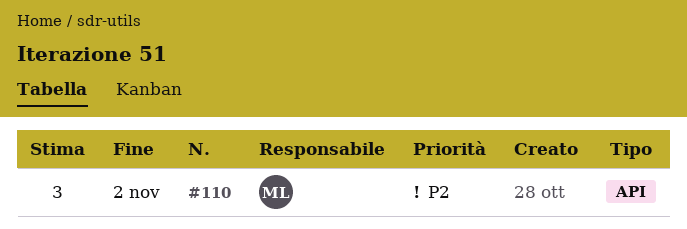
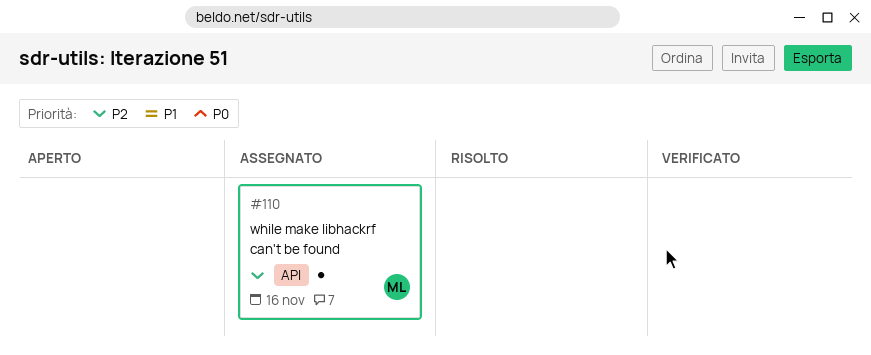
#110, estimate: 3 -> 1
#110, due: Nov 2 -> Nov 16

